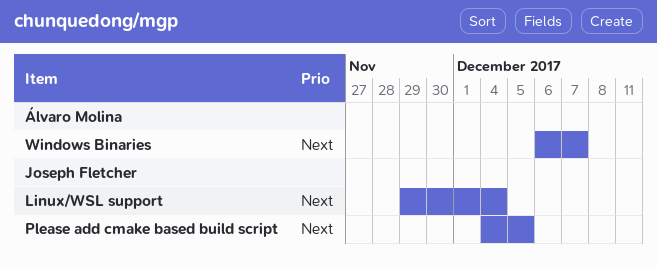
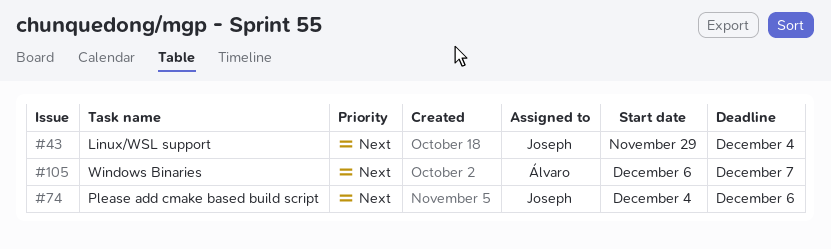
Please add cmake based build script, due: Dec 5 -> Dec 6

